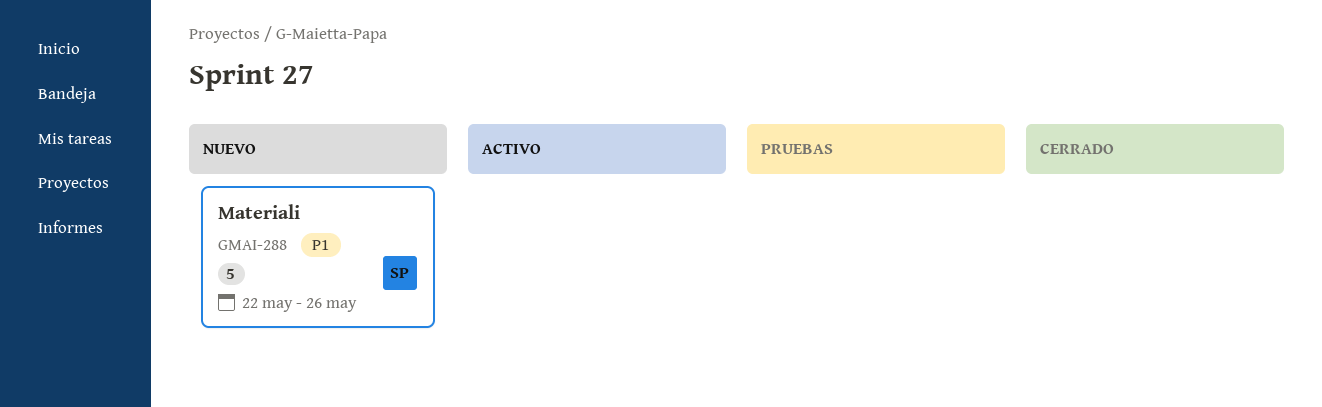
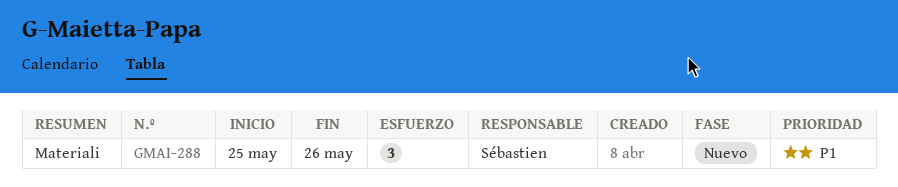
GMAI-288, estimate: 5 -> 3
GMAI-288, start: May 22 -> May 25

